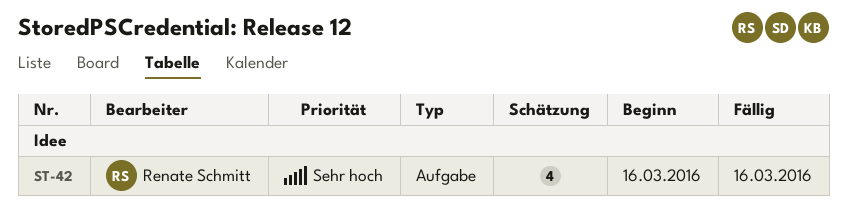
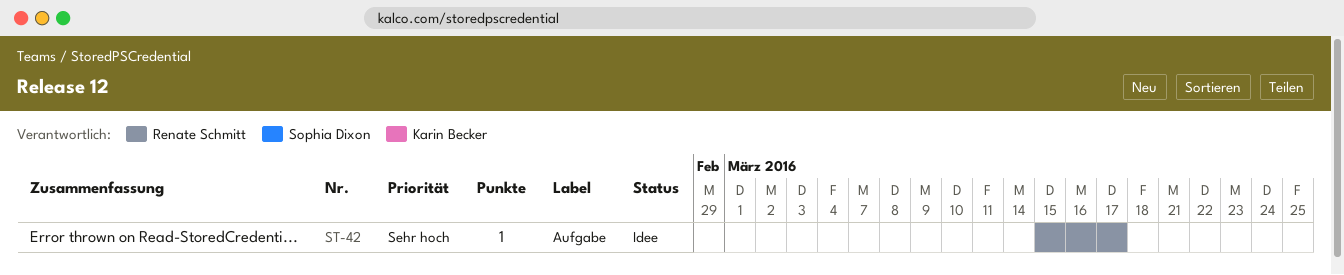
ST-42, estimate: 4 -> 1
ST-42, start: Mar 16 -> Mar 15
ST-42, due: Mar 16 -> Mar 17

